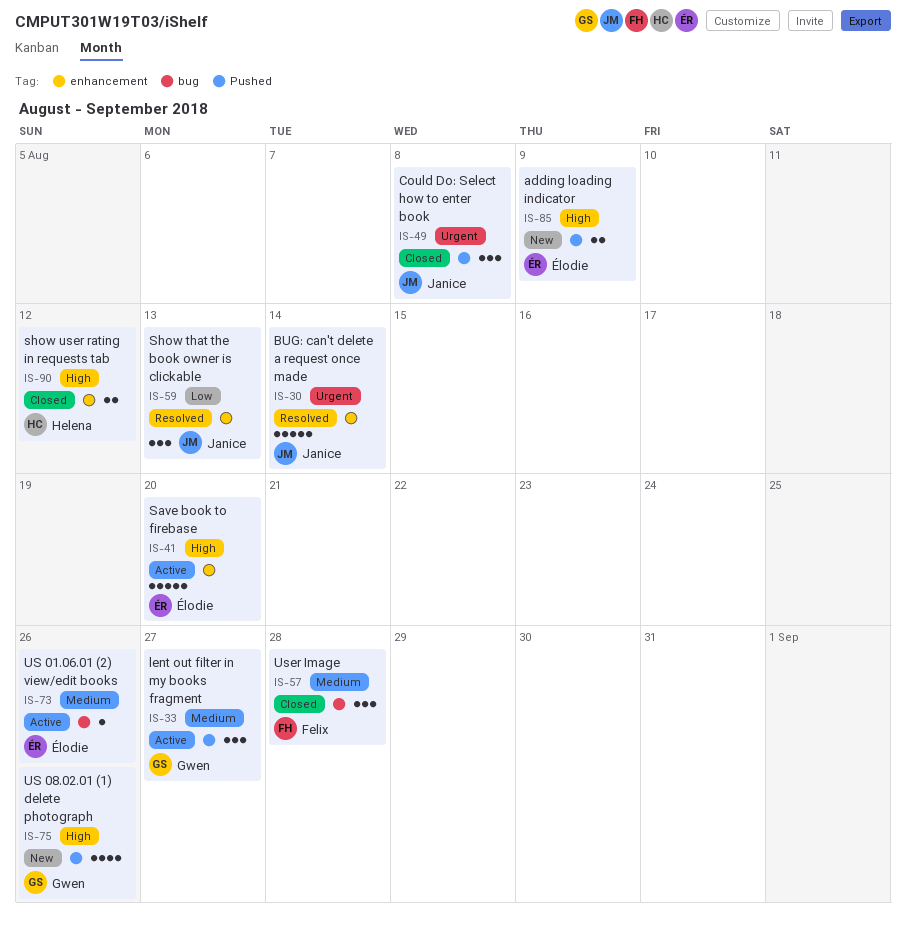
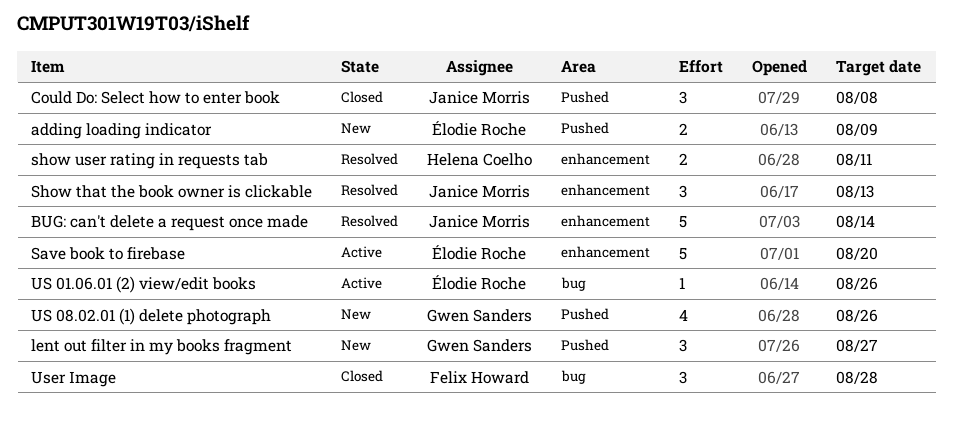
lent out filter in my books fragment, status: Active -> New
show user rating in requests tab, status: Closed -> Resolved
show user rating in requests tab, due: Aug 12 -> Aug 11

